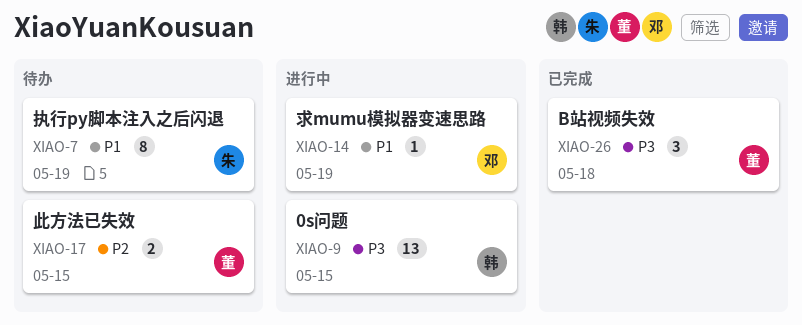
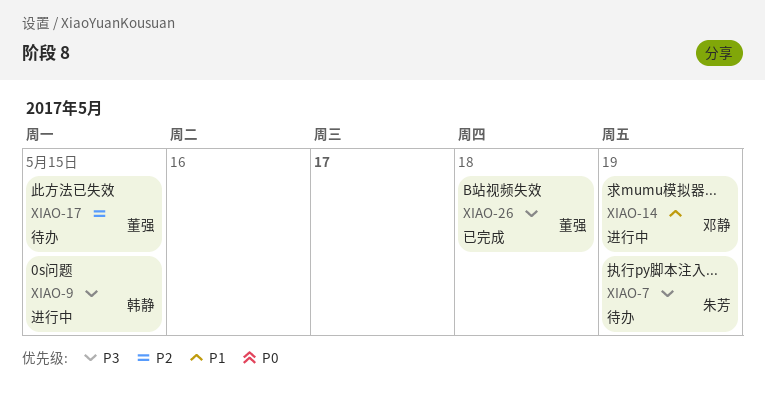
XIAO-7, priority: P1 -> P3

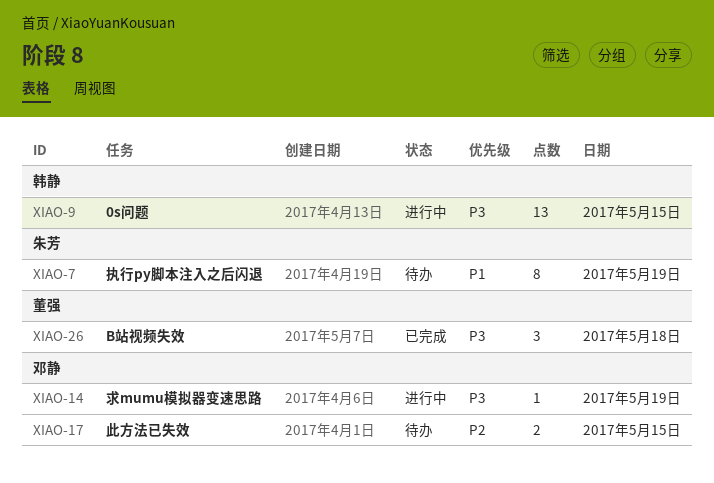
XIAO-7, priority: P3 -> P1
XIAO-14, priority: P1 -> P3
XIAO-17, owner: 董强 -> 邓静

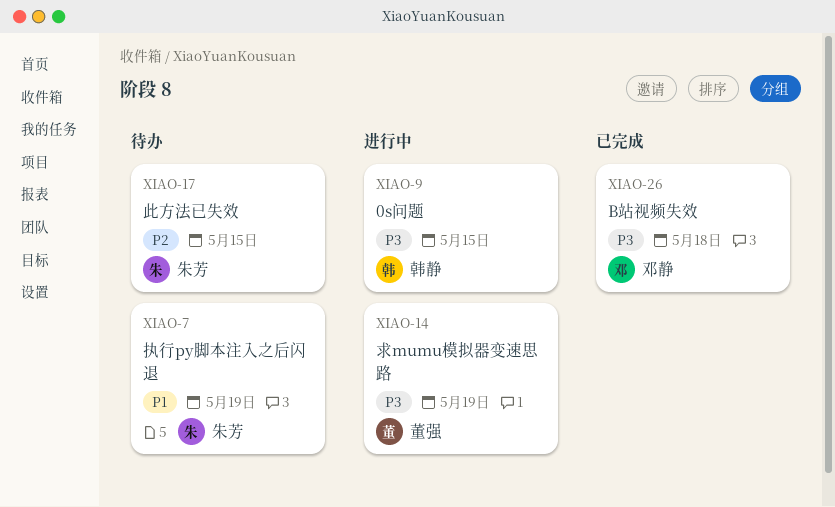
XIAO-14, owner: 邓静 -> 董强
XIAO-17, owner: 邓静 -> 朱芳
XIAO-26, owner: 董强 -> 邓静

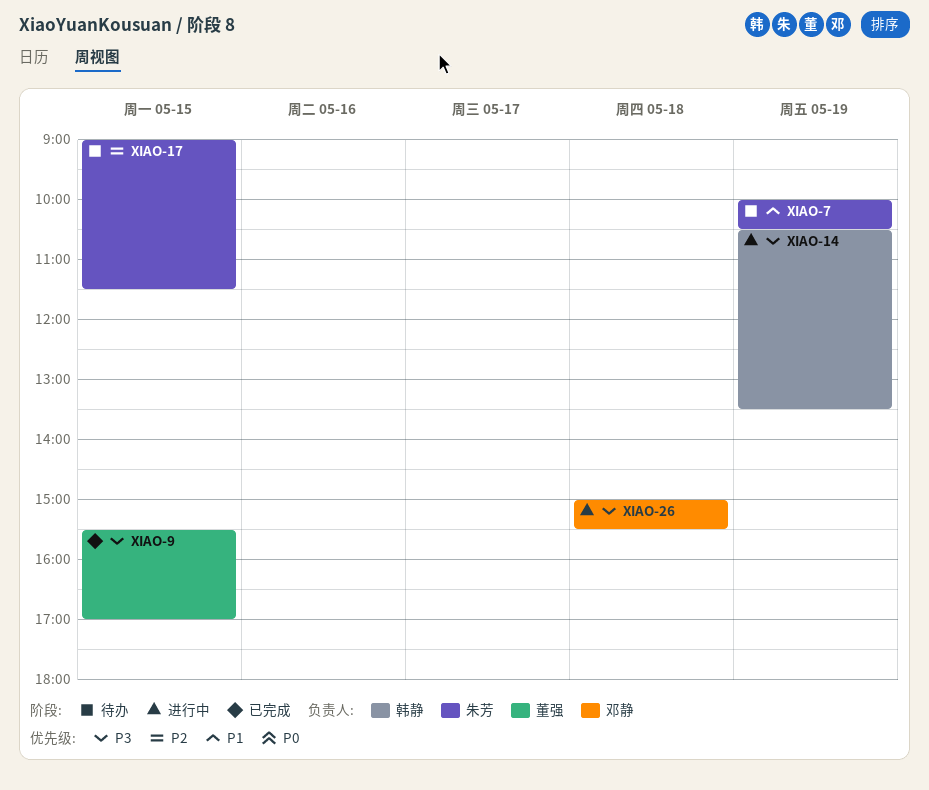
XIAO-9, status: 进行中 -> 已完成
XIAO-9, owner: 韩静 -> 董强
XIAO-14, owner: 董强 -> 韩静
XIAO-26, status: 已完成 -> 进行中

